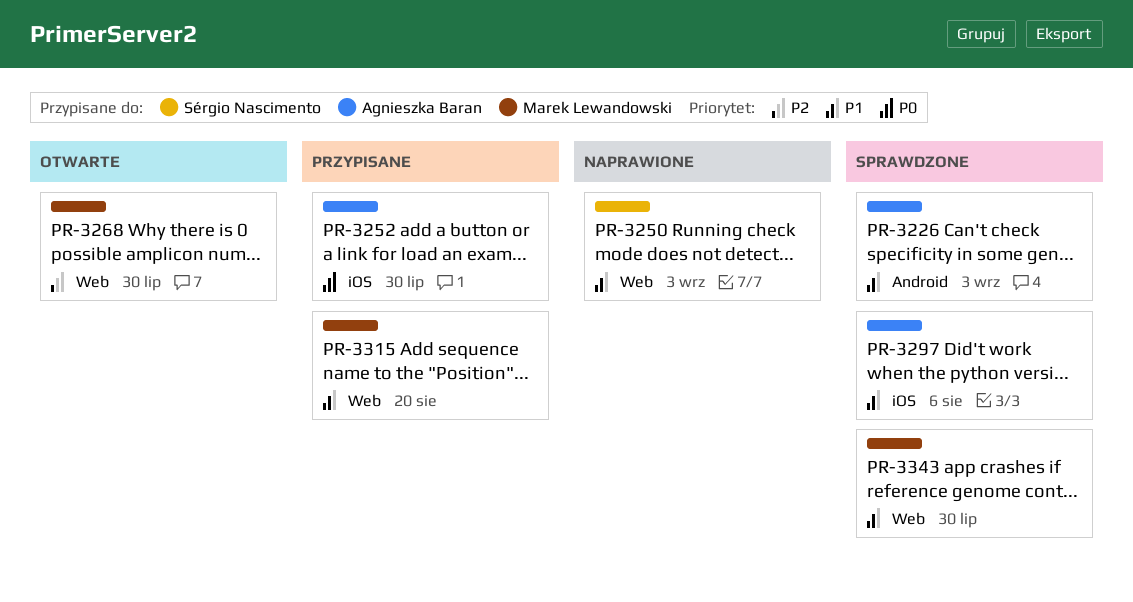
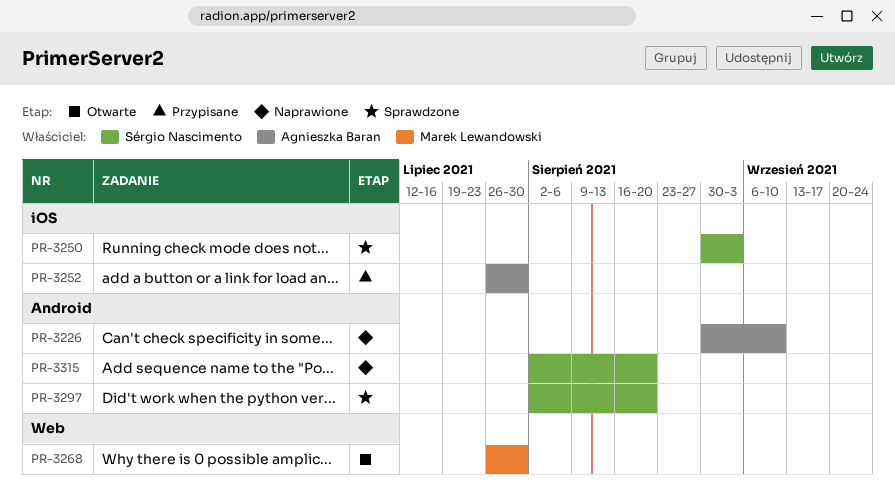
PR-3226, status: Sprawdzone -> Naprawione
PR-3226, due: Sep 3 -> Sep 10
PR-3250, status: Naprawione -> Sprawdzone
PR-3250, label: Web -> iOS
PR-3297, owner: Agnieszka Baran -> Sérgio Nascimento
PR-3297, label: iOS -> Android
PR-3297, due: Aug 6 -> Aug 20
PR-3315, status: Przypisane -> Naprawione
PR-3315, owner: Marek Lewandowski -> Sérgio Nascimento
PR-3315, label: Web -> Android
PR-3343: present -> none

